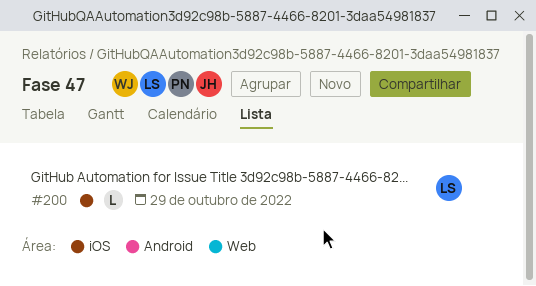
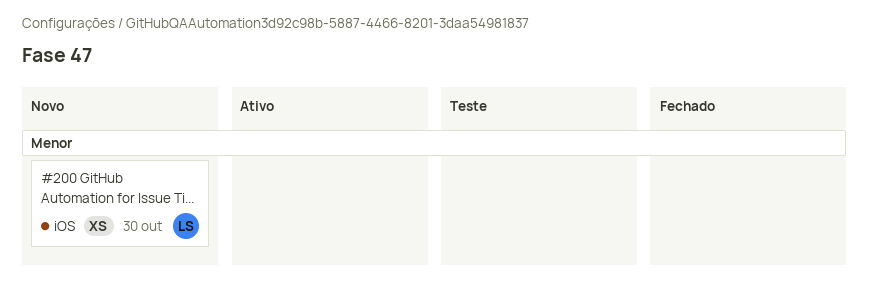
#200, estimate: L -> XS
#200, due: Oct 29 -> Oct 30

